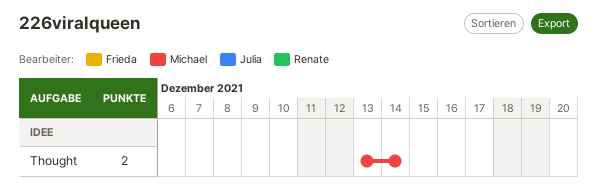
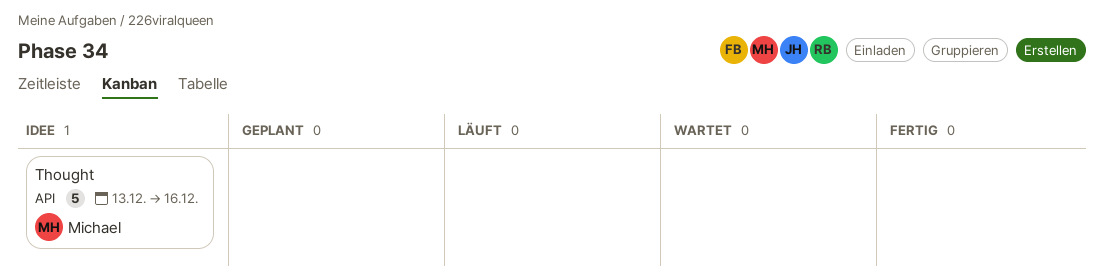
Thought, estimate: 2 -> 5
Thought, due: Dec 14 -> Dec 16

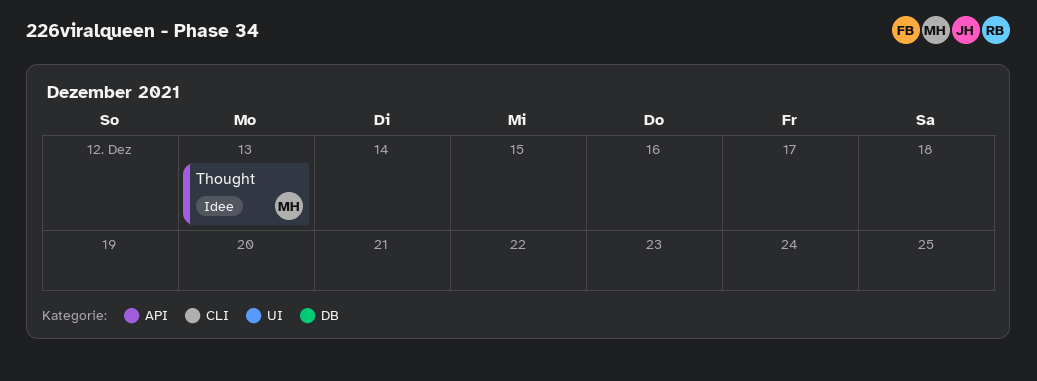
Thought, due: Dec 16 -> Dec 13

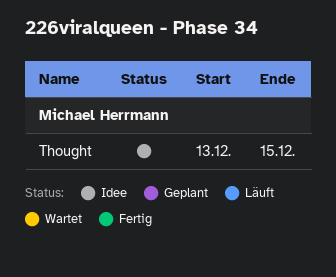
Thought, due: Dec 13 -> Dec 15

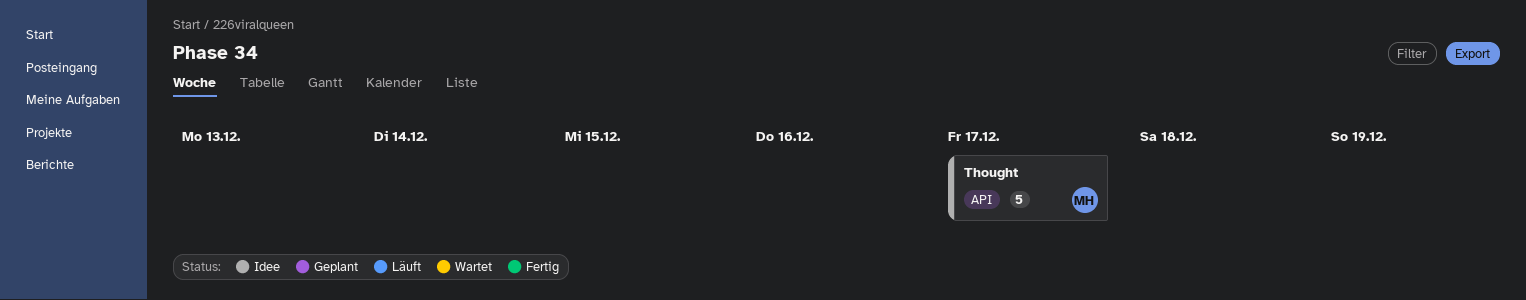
Thought, due: Dec 15 -> Dec 17

